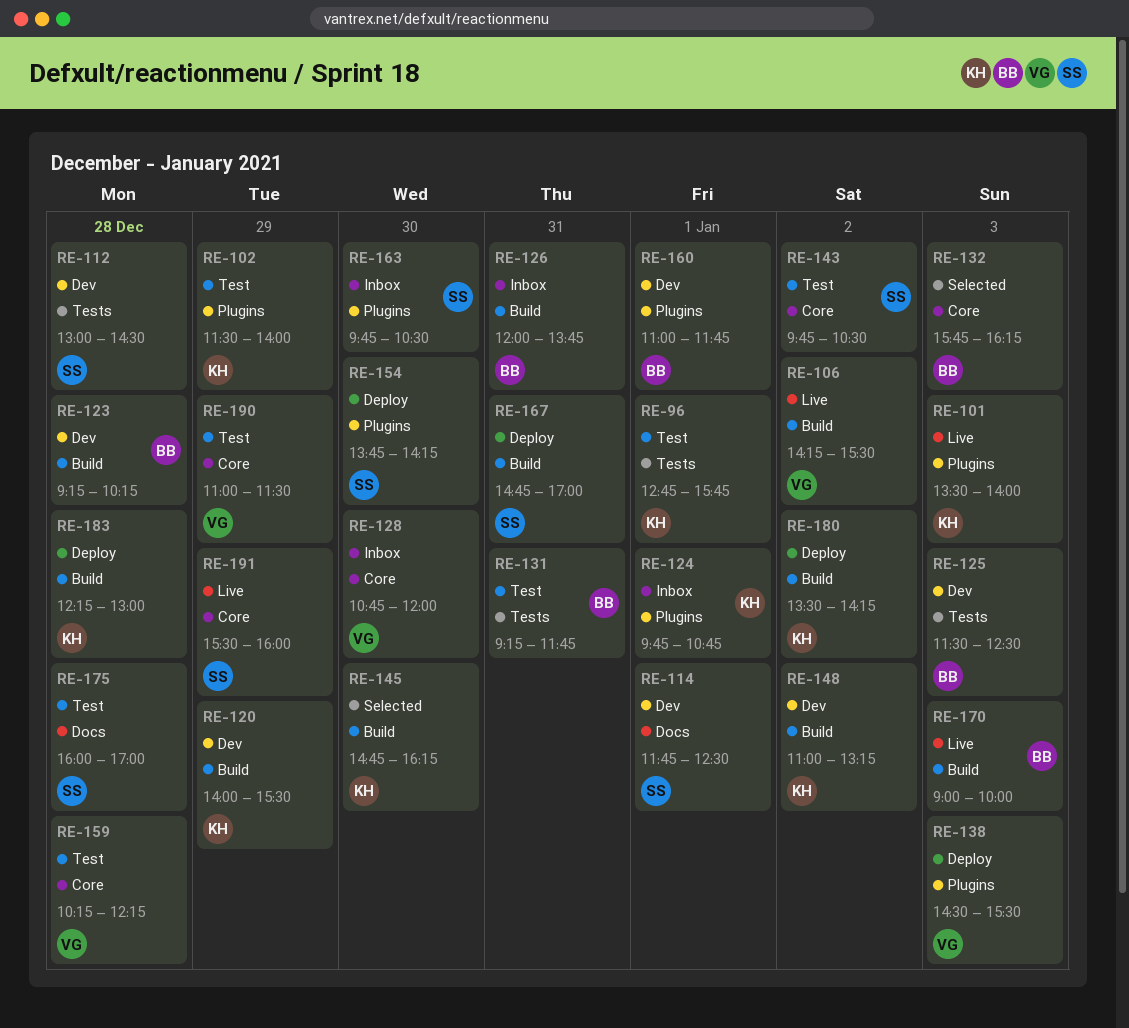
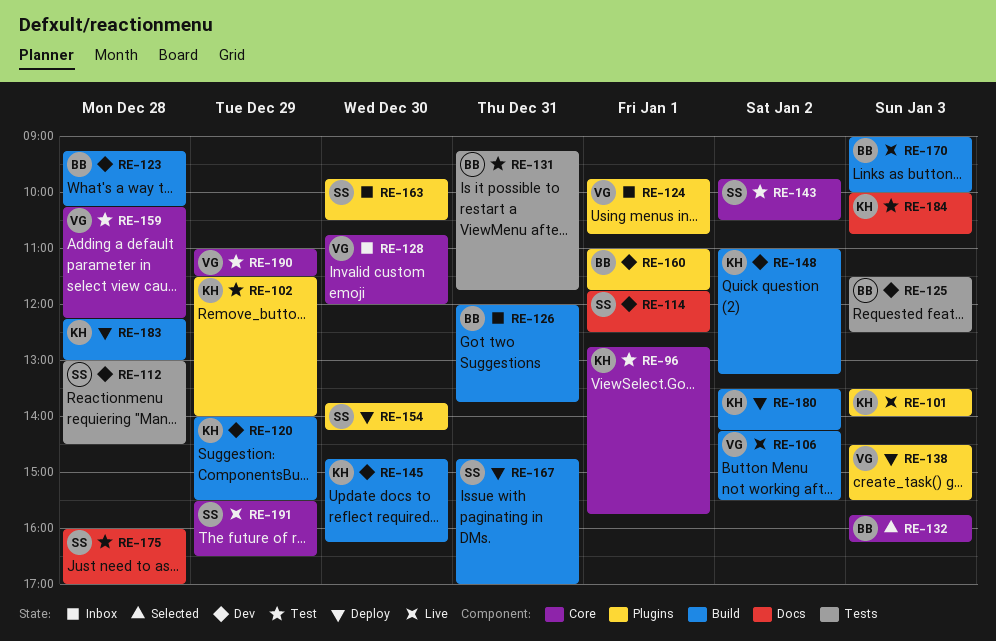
RE-96, label: Tests -> Core
RE-124, owner: KH -> VG
RE-145, status: Selected -> Dev
RE-184: none -> present
RE-191, ends: 16:00 -> 16:30

